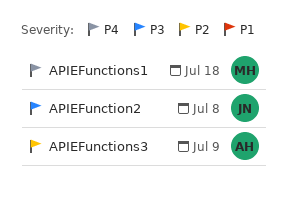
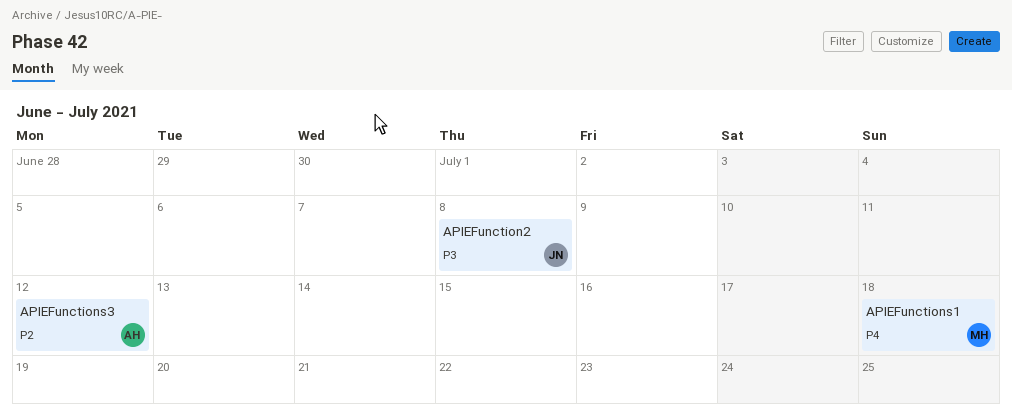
APIEFunctions3, due: Jul 9 -> Jul 12

